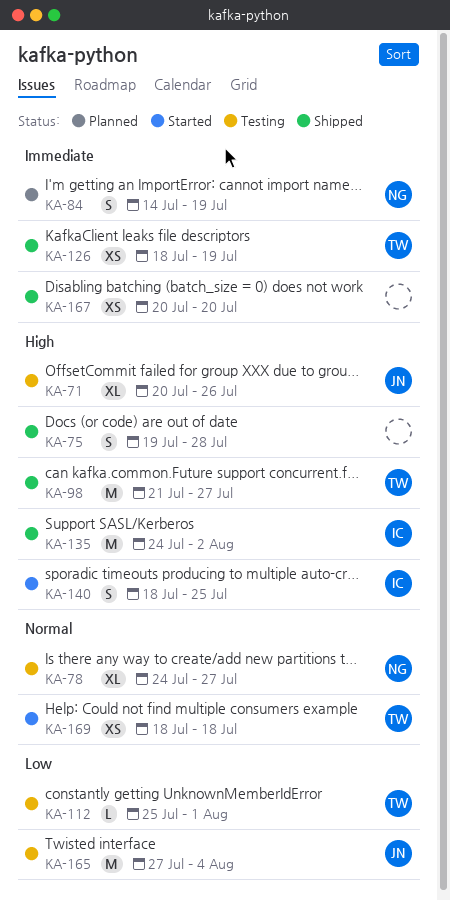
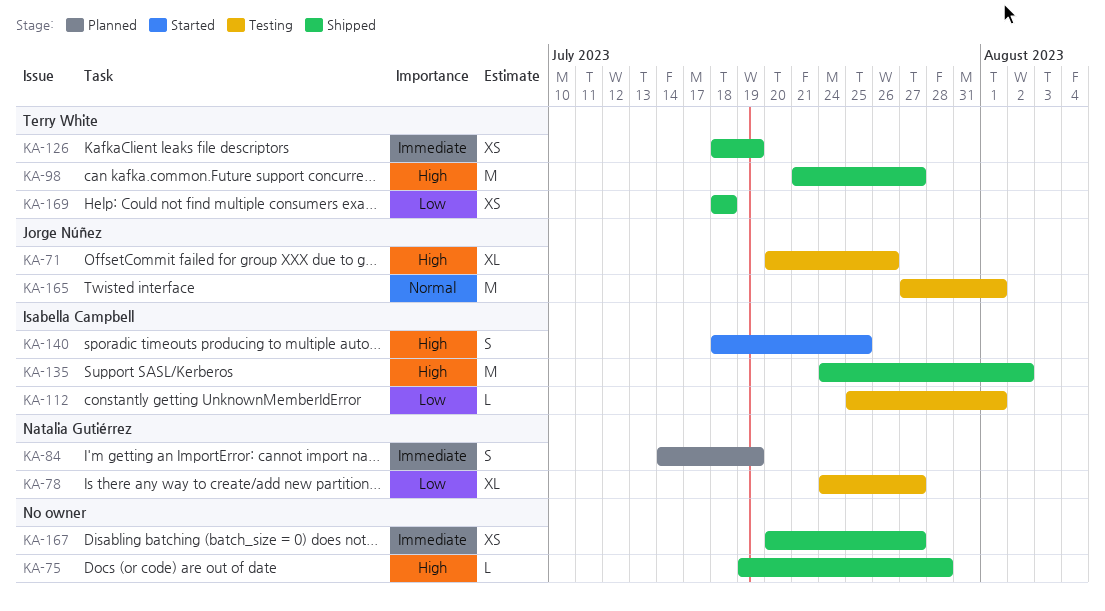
KA-75, estimate: S -> L
KA-78, priority: Normal -> Low
KA-112, owner: Terry White -> Isabella Campbell
KA-165, priority: Low -> Normal
KA-165, due: Aug 4 -> Aug 1
KA-167, due: Jul 20 -> Jul 27
KA-169, status: Started -> Shipped
KA-169, priority: Normal -> Low

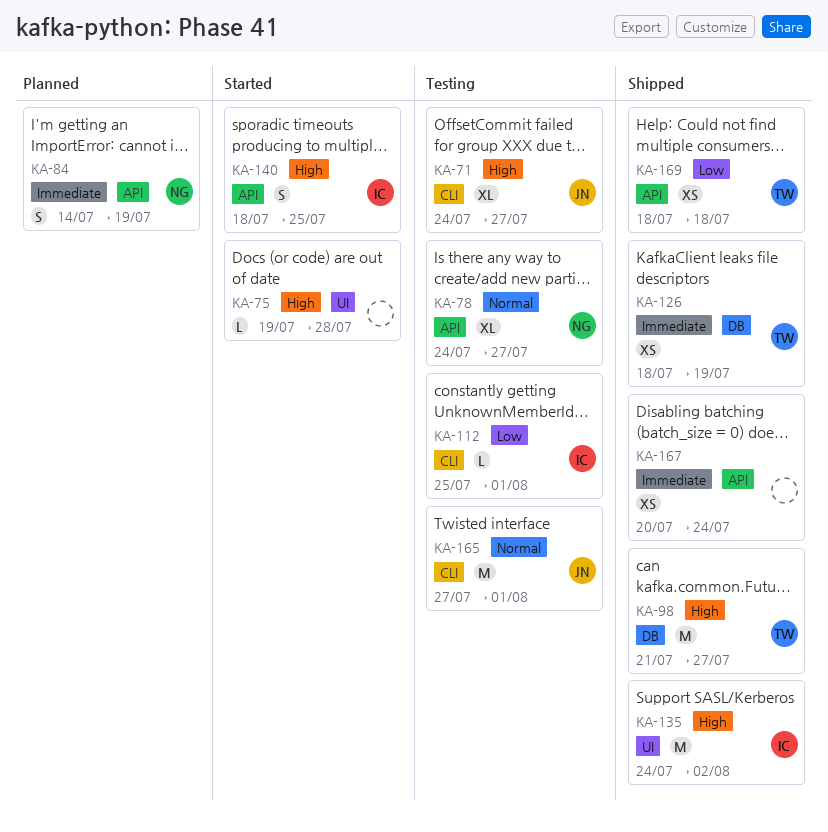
KA-71, start: Jul 20 -> Jul 24
KA-71, due: Jul 26 -> Jul 27
KA-75, status: Shipped -> Started
KA-78, priority: Low -> Normal
KA-167, due: Jul 27 -> Jul 24

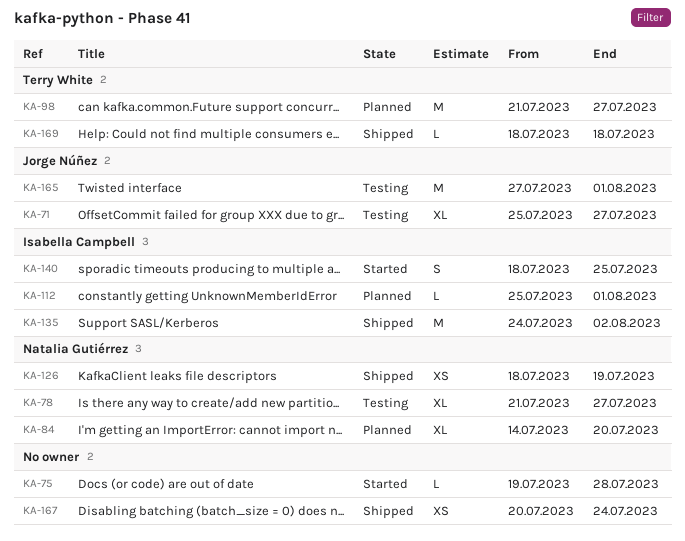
KA-71, start: Jul 24 -> Jul 25
KA-78, start: Jul 24 -> Jul 21
KA-84, estimate: S -> XL
KA-84, due: Jul 19 -> Jul 20
KA-98, status: Shipped -> Planned
KA-112, status: Testing -> Planned
KA-126, owner: Terry White -> Natalia Gutiérrez
KA-169, estimate: XS -> L

